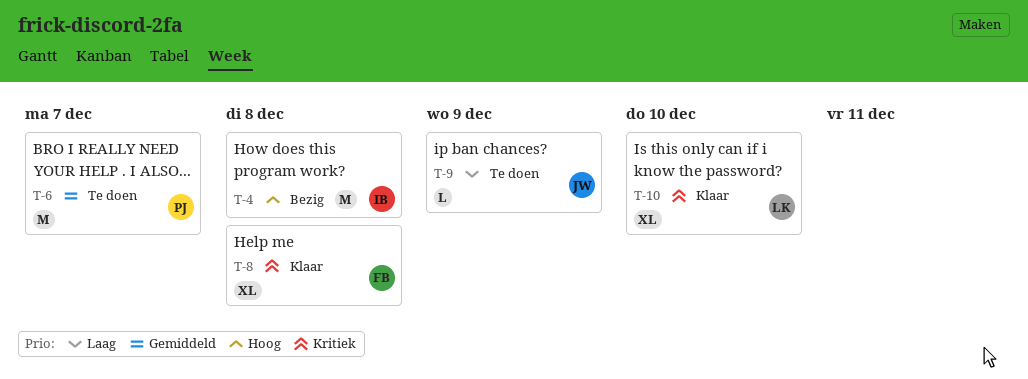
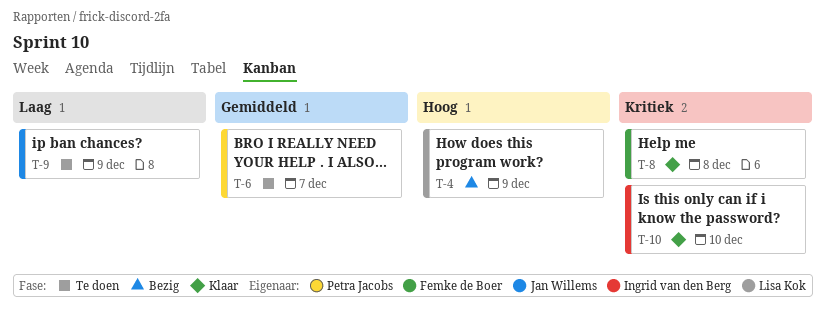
T-4, owner: Ingrid van den Berg -> Lisa Kok
T-4, due: Dec 8 -> Dec 9
T-10, owner: Lisa Kok -> Ingrid van den Berg

